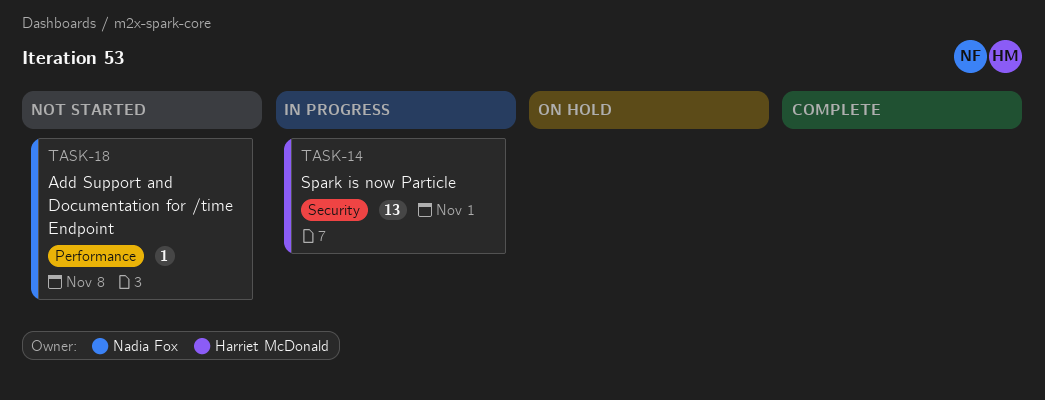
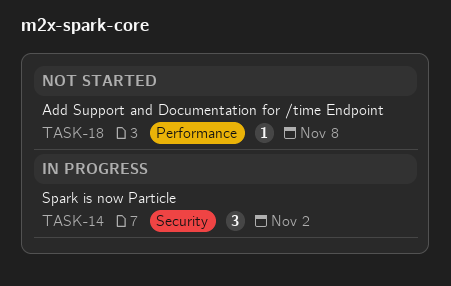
TASK-14, estimate: 13 -> 3
TASK-14, due: Nov 1 -> Nov 2

